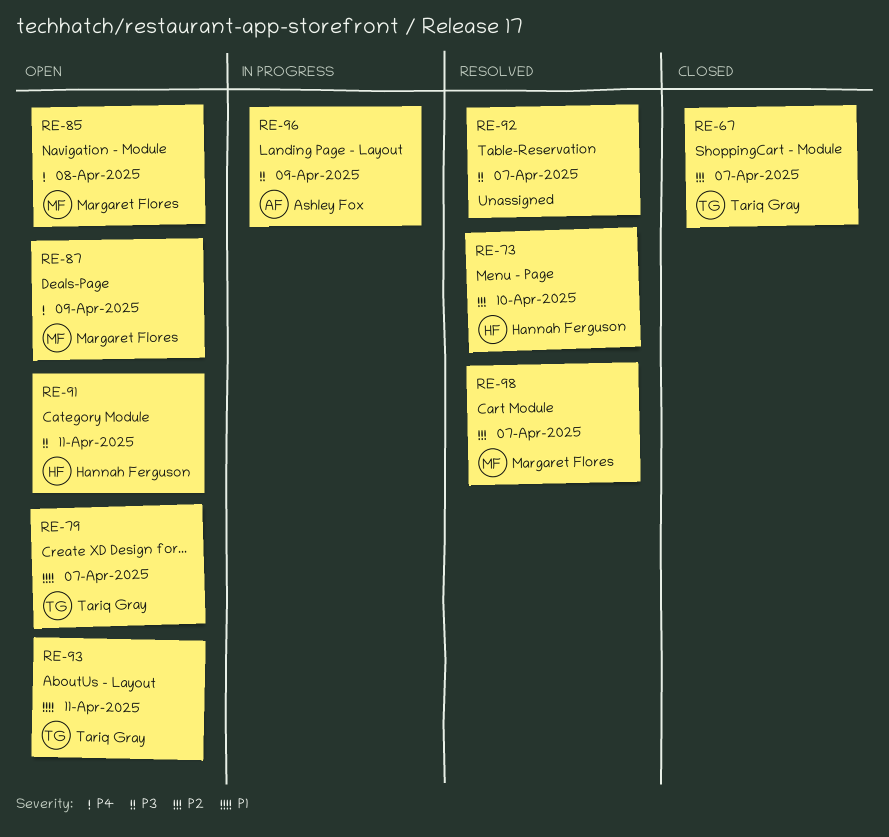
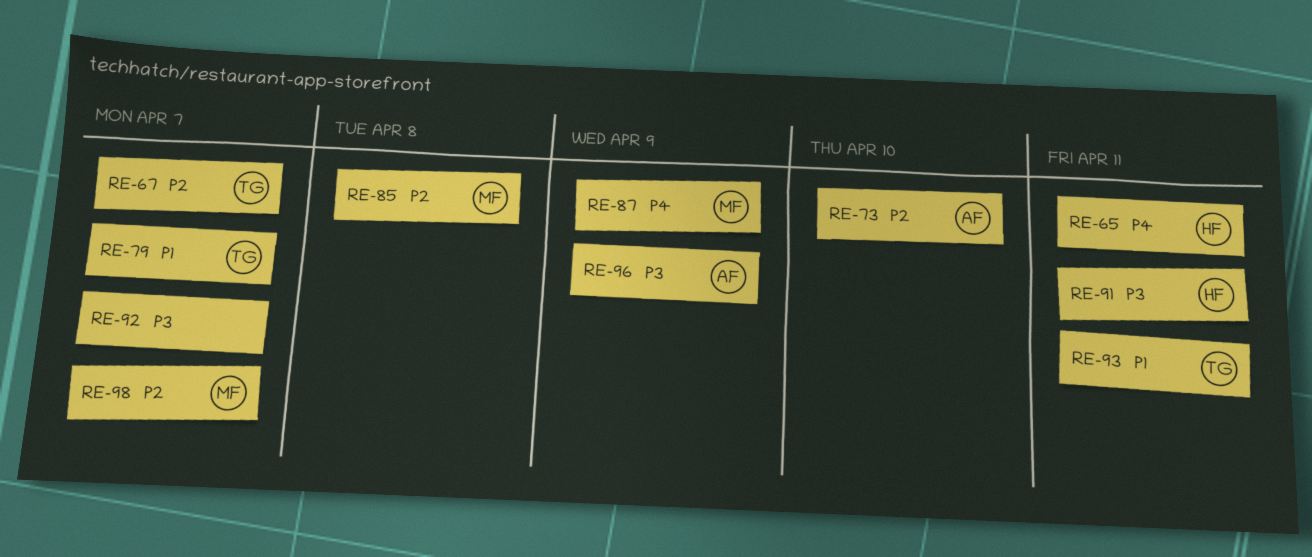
RE-65: none -> present
RE-73, owner: Hannah Ferguson -> Ashley Fox
RE-85, priority: P4 -> P2

